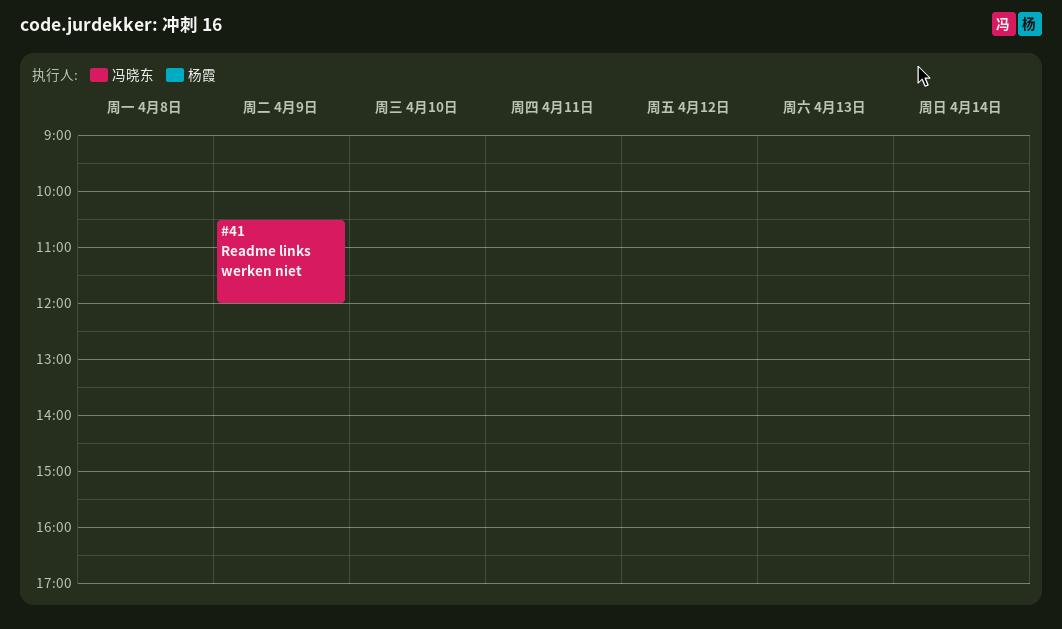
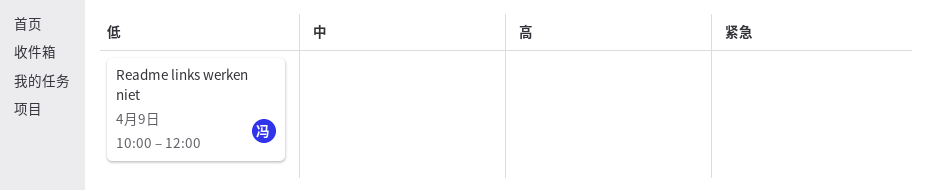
Readme links werken niet, begins: 10:30 -> 10:00

